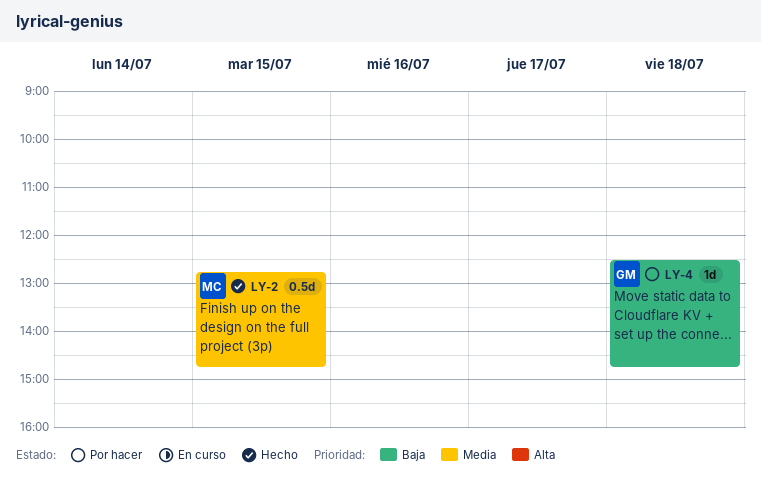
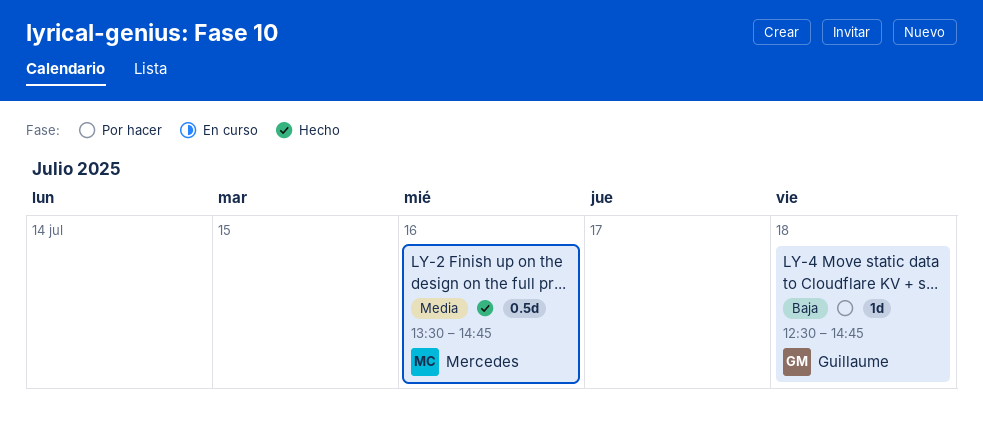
LY-2, day: Jul 15 -> Jul 16
LY-2, begins: 12:45 -> 13:30

